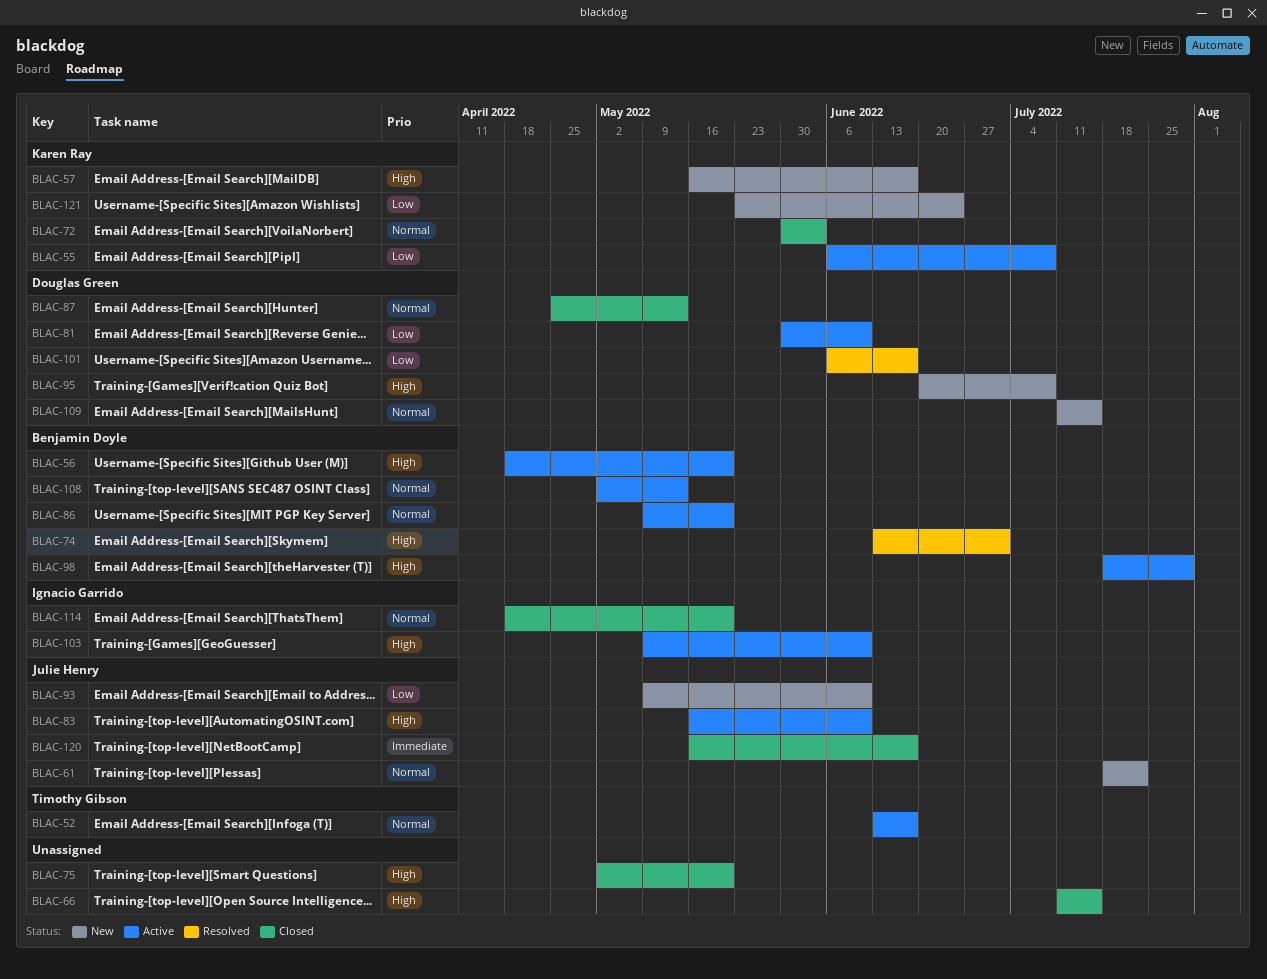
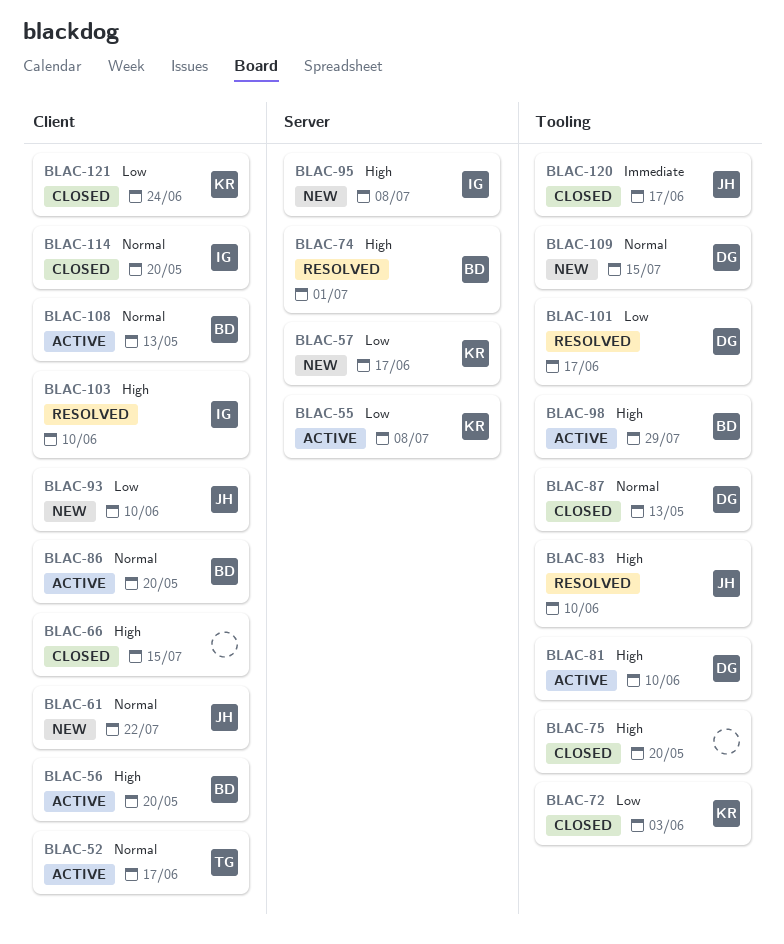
BLAC-57, priority: High -> Low
BLAC-72, priority: Normal -> Low
BLAC-81, priority: Low -> High
BLAC-83, status: Active -> Resolved
BLAC-95, owner: Douglas Green -> Ignacio Garrido
BLAC-103, status: Active -> Resolved
BLAC-121, status: New -> Closed

